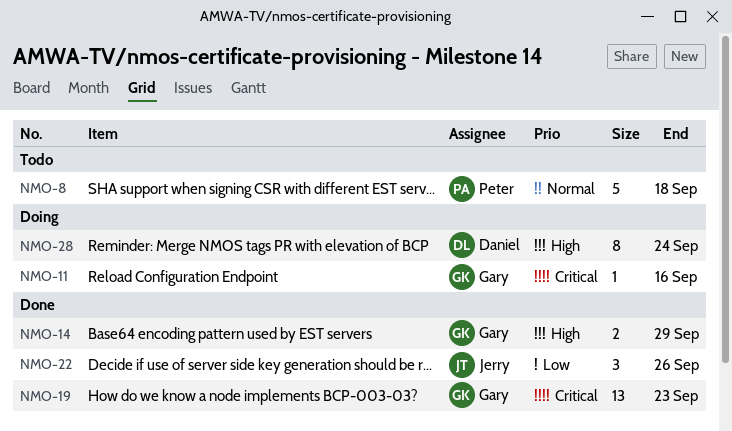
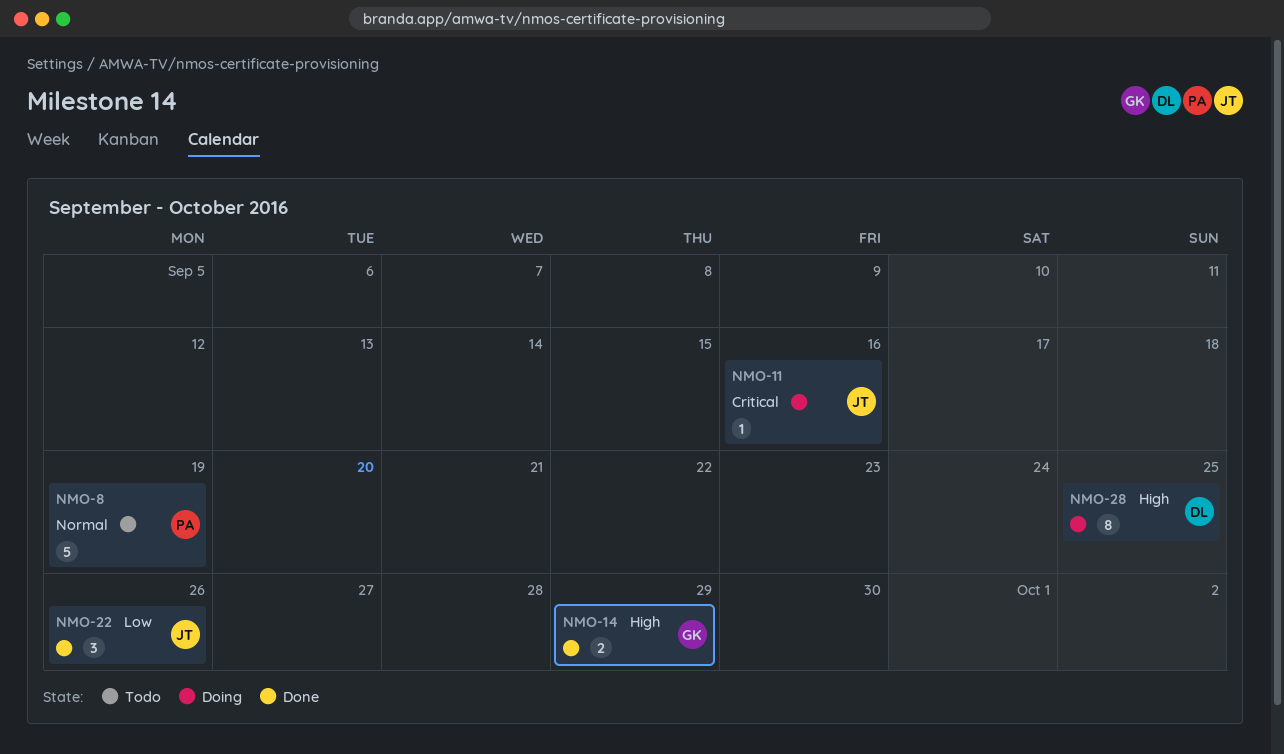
NMO-8, due: Sep 18 -> Sep 19
NMO-11, owner: Gary -> Jerry
NMO-19: present -> none
NMO-28, due: Sep 24 -> Sep 25

